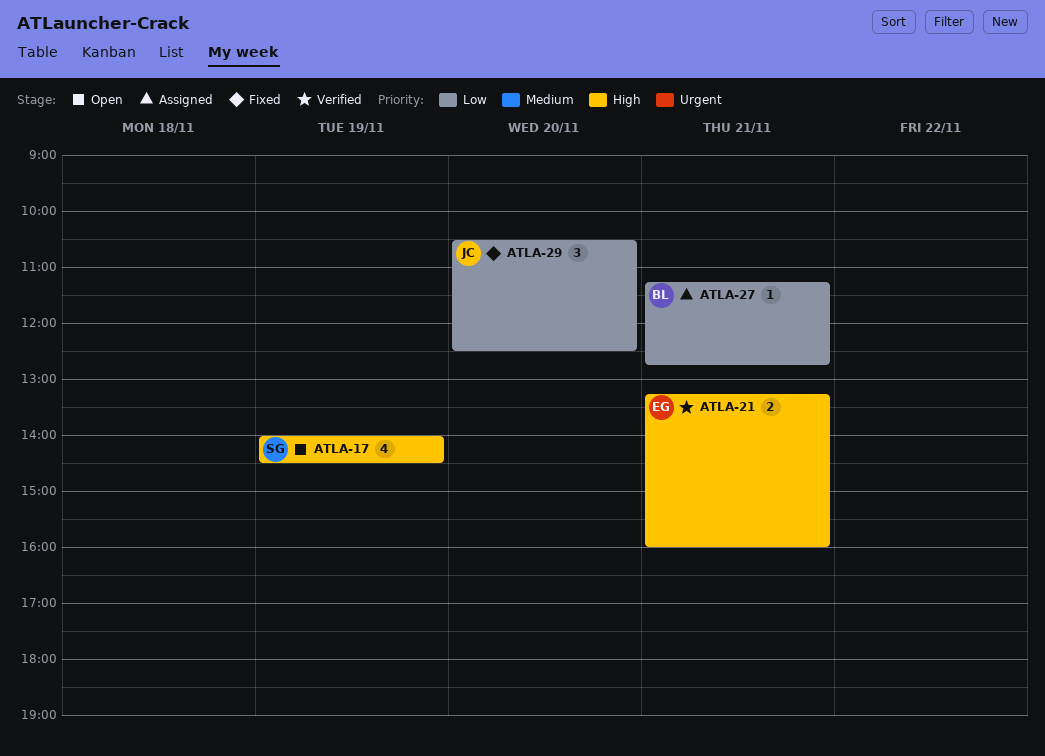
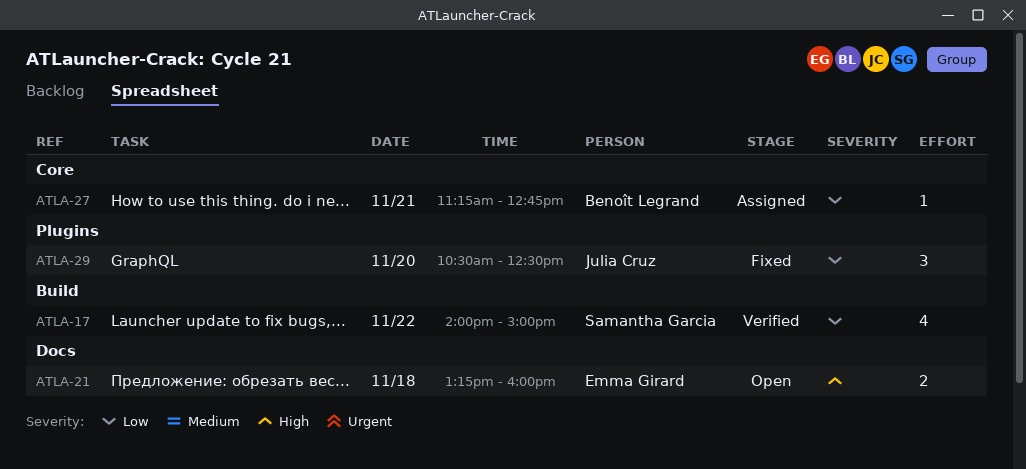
ATLA-17, status: Open -> Verified
ATLA-17, priority: High -> Low
ATLA-17, day: Nov 19 -> Nov 22
ATLA-17, ends: 14:30 -> 15:00
ATLA-21, status: Verified -> Open
ATLA-21, day: Nov 21 -> Nov 18

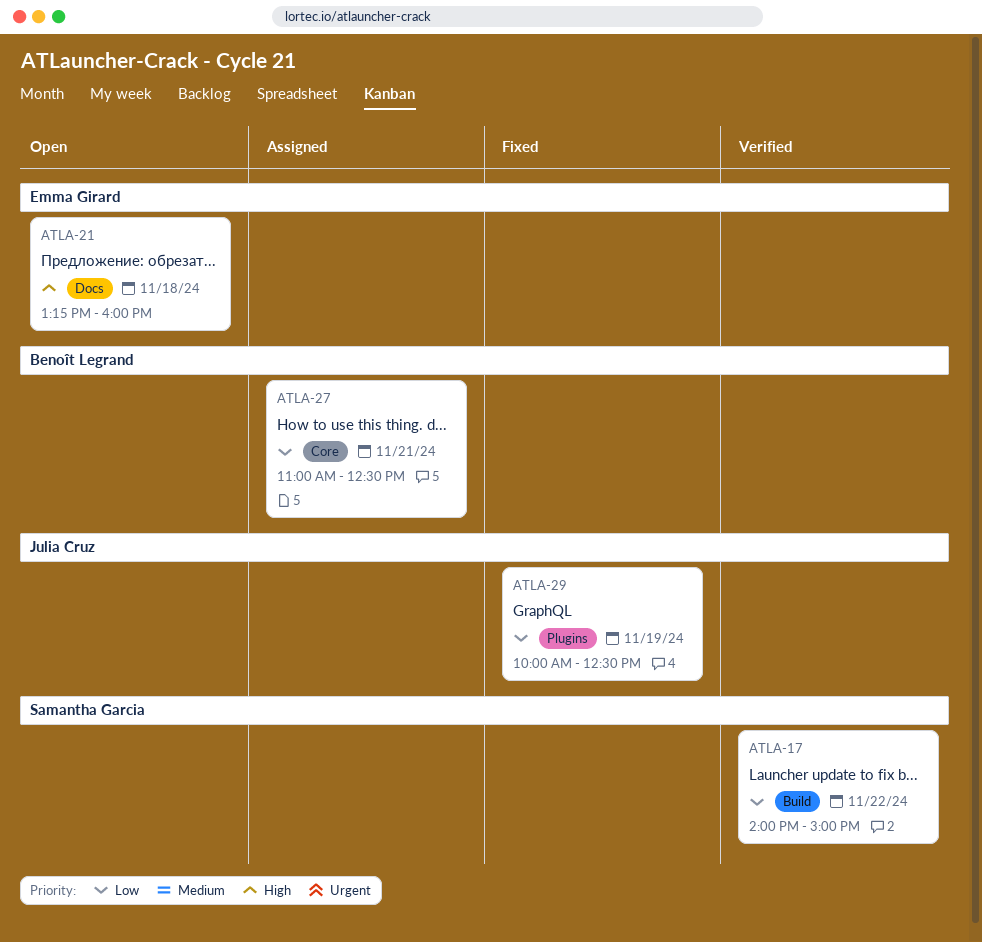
ATLA-27, begins: 11:15 -> 11:00
ATLA-27, ends: 12:45 -> 12:30
ATLA-29, day: Nov 20 -> Nov 19
ATLA-29, begins: 10:30 -> 10:00

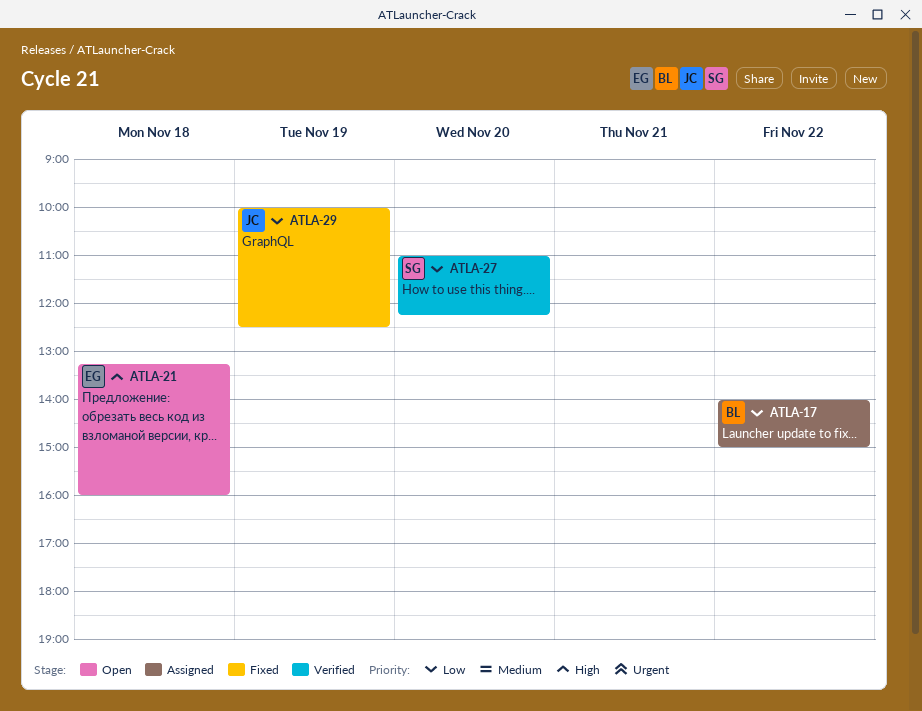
ATLA-17, status: Verified -> Assigned
ATLA-17, owner: Samantha Garcia -> Benoît Legrand
ATLA-27, status: Assigned -> Verified
ATLA-27, owner: Benoît Legrand -> Samantha Garcia
ATLA-27, day: Nov 21 -> Nov 20
ATLA-27, ends: 12:30 -> 12:15

